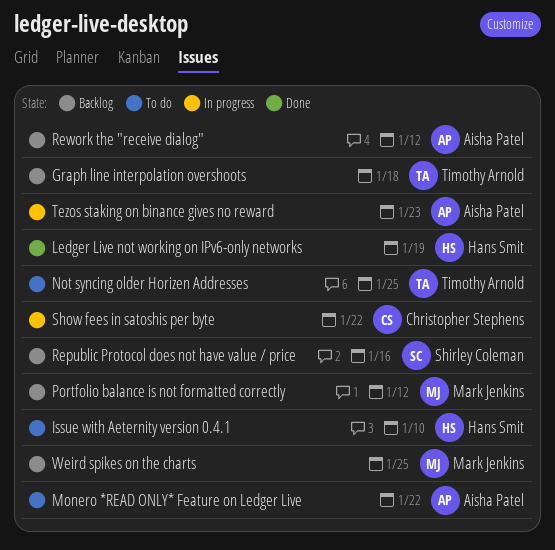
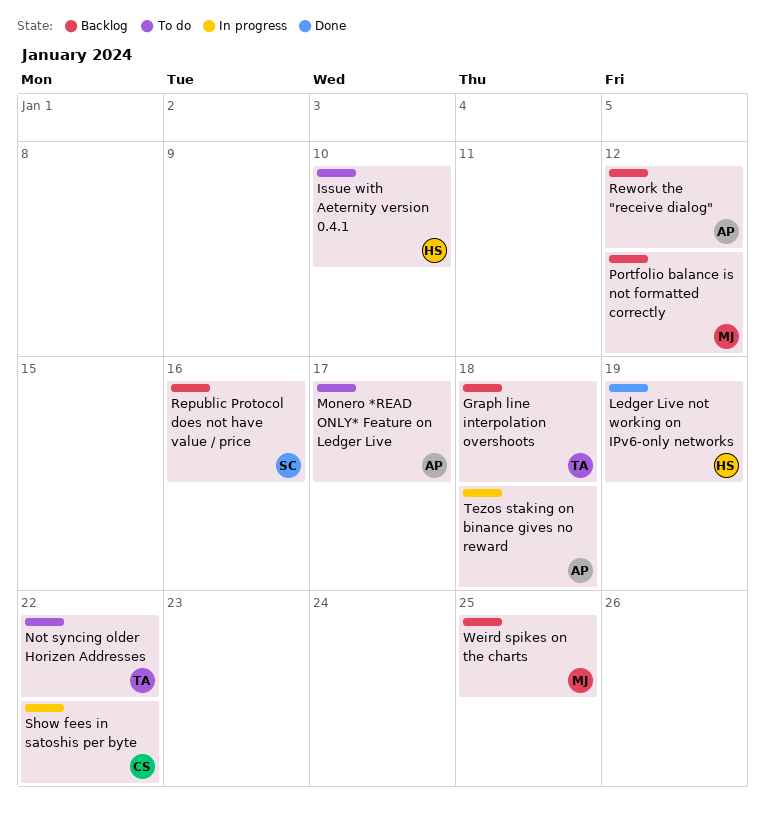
Monero *READ ONLY* Feature on Ledger Live, due: Jan 22 -> Jan 17
Not syncing older Horizen Addresses, due: Jan 25 -> Jan 22
Tezos staking on binance gives no reward, due: Jan 23 -> Jan 18

